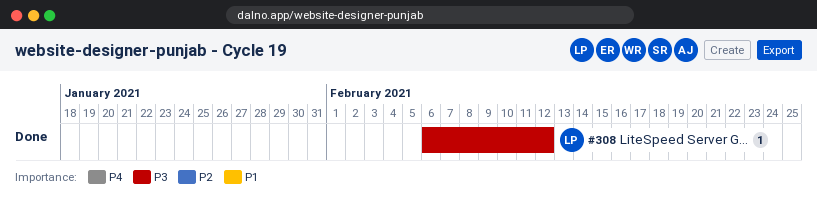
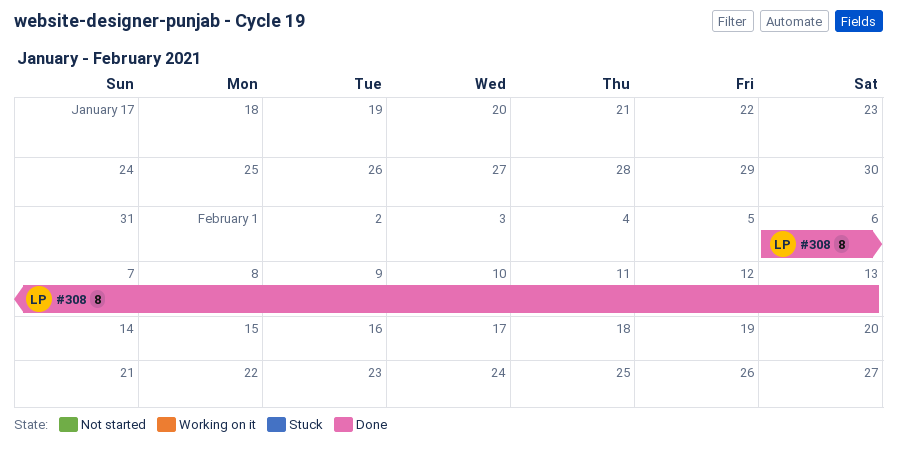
#308, estimate: 1 -> 8
#308, due: Feb 12 -> Feb 13

